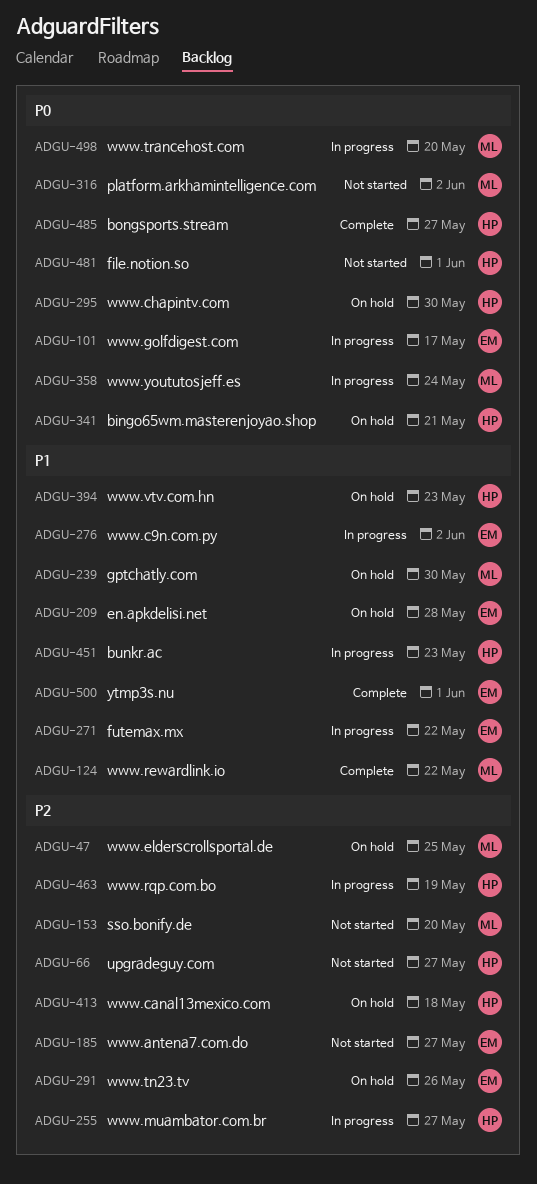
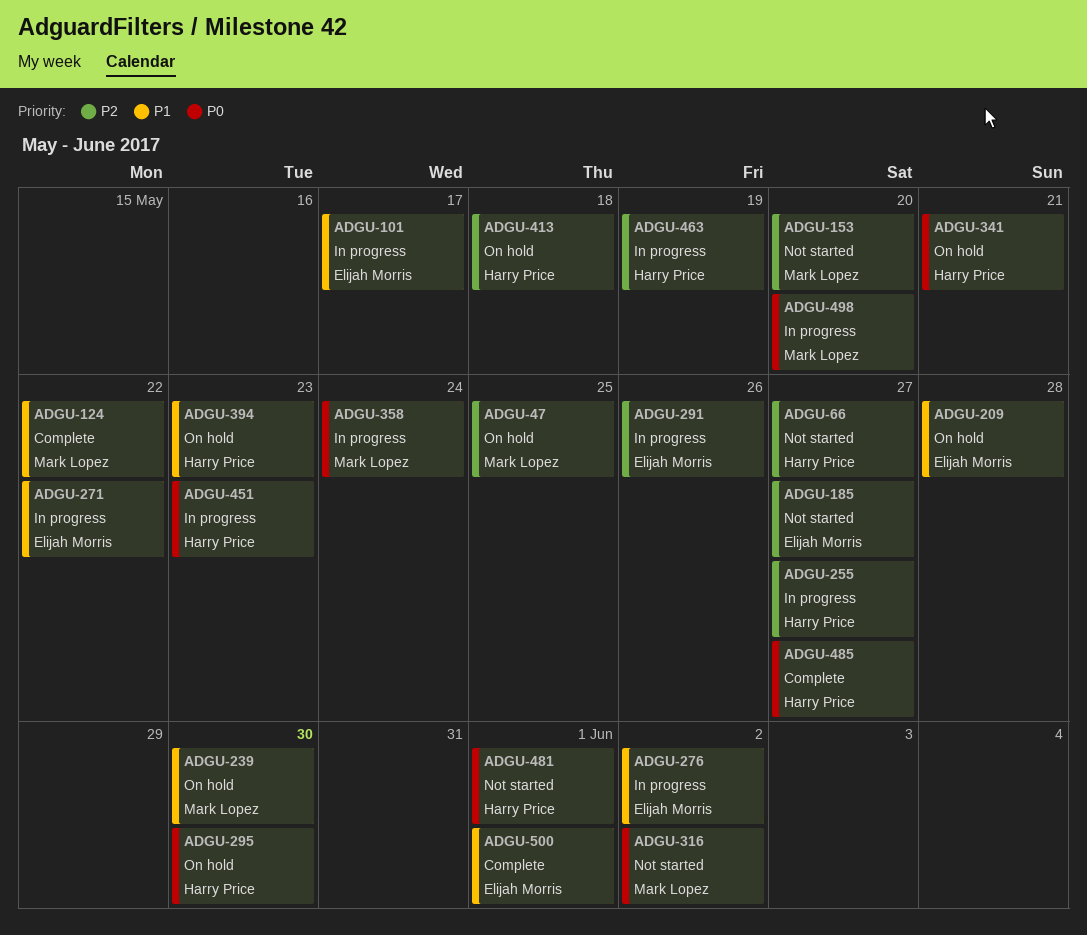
ADGU-101, priority: P0 -> P1
ADGU-291, status: On hold -> In progress
ADGU-451, priority: P1 -> P0

